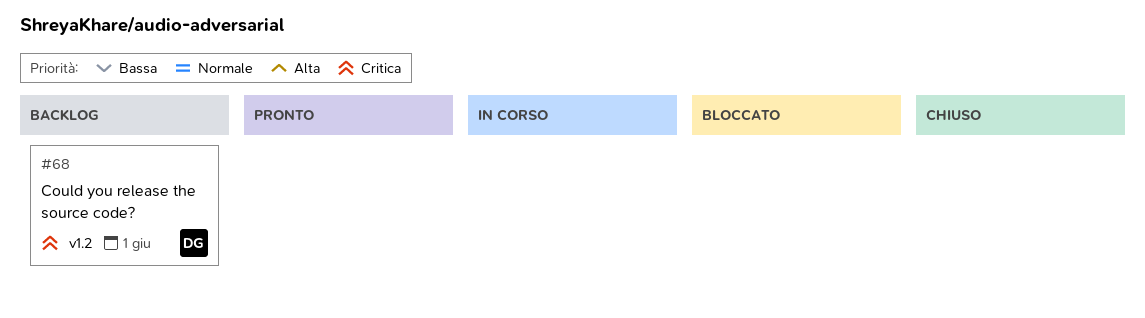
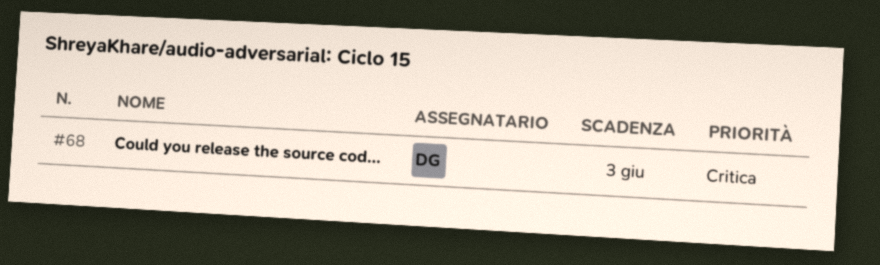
#68, due: Jun 1 -> Jun 3

